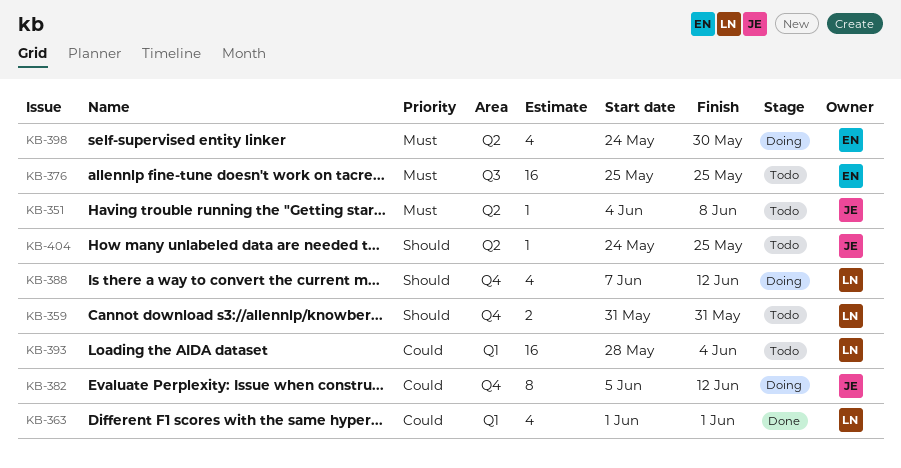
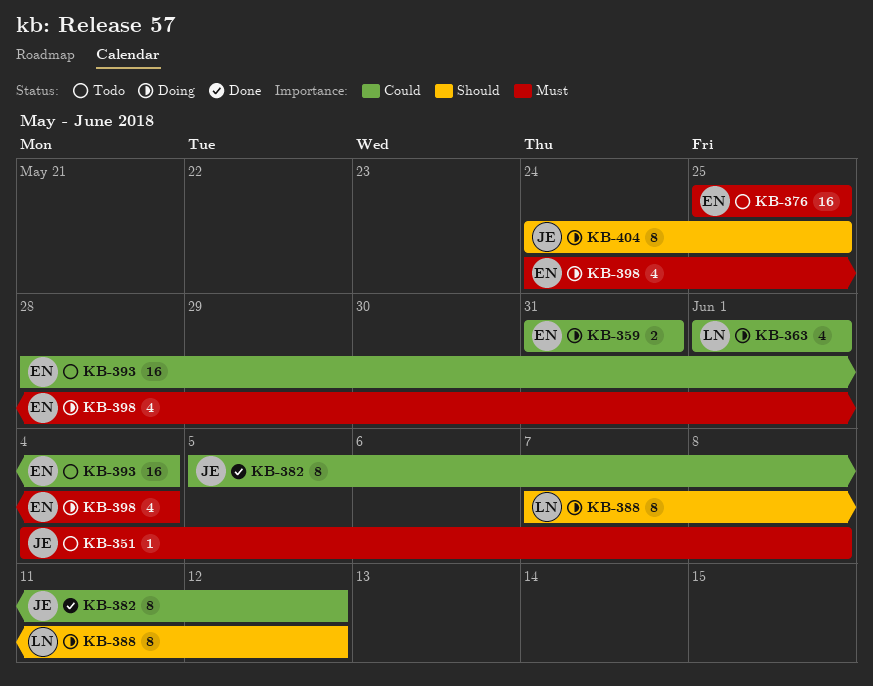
KB-359, status: Todo -> Doing
KB-359, owner: LN -> EN
KB-359, priority: Should -> Could
KB-363, status: Done -> Doing
KB-382, status: Doing -> Done
KB-388, estimate: 4 -> 8
KB-393, owner: LN -> EN
KB-398, due: May 30 -> Jun 4
KB-404, status: Todo -> Doing
KB-404, estimate: 1 -> 8

